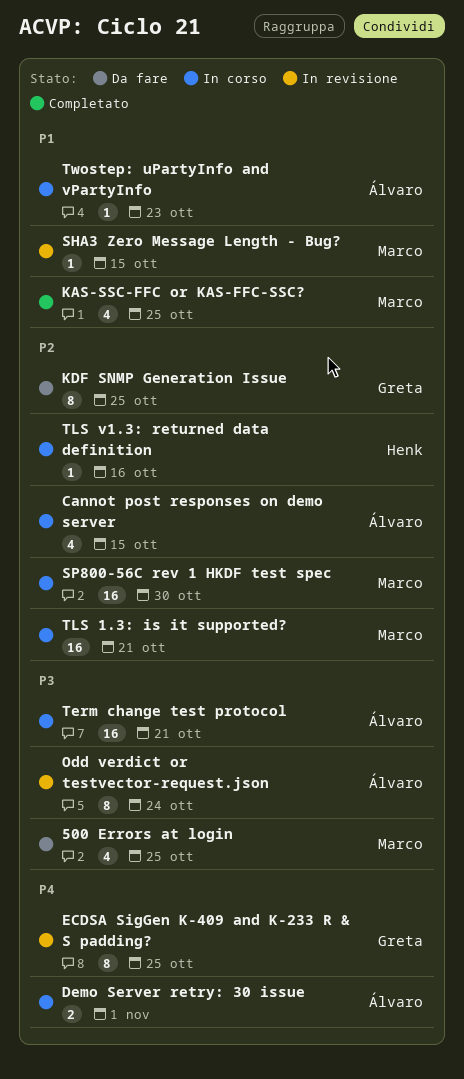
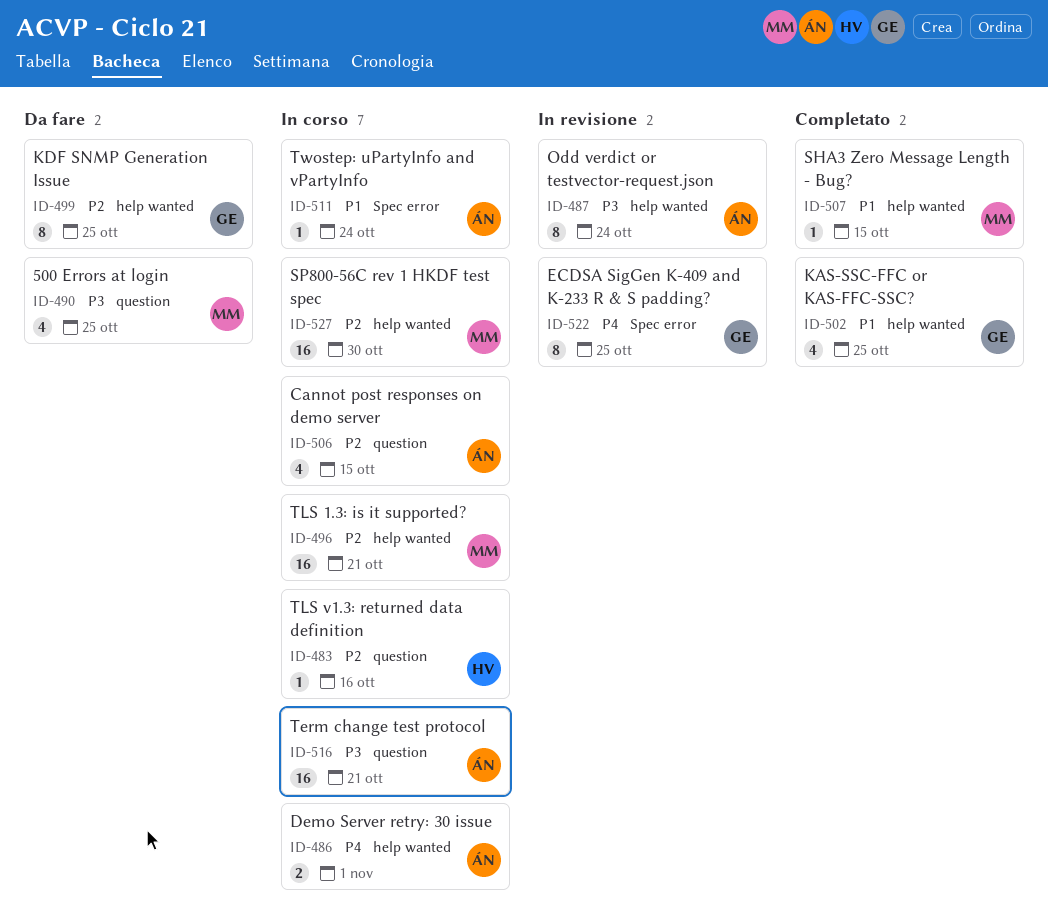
KAS-SSC-FFC or KAS-FFC-SSC?, owner: Marco -> Greta
SHA3 Zero Message Length - Bug?, status: In revisione -> Completato
Twostep: uPartyInfo and vPartyInfo, due: Oct 23 -> Oct 24

